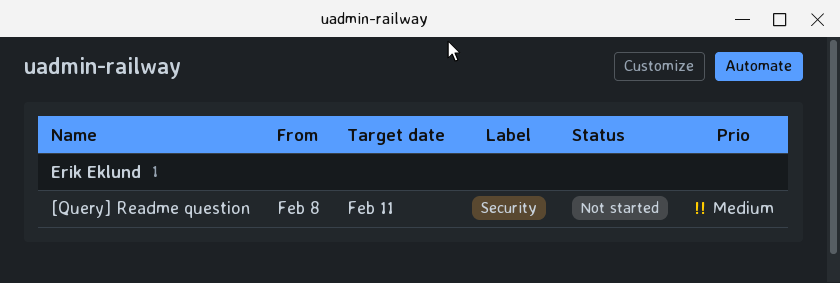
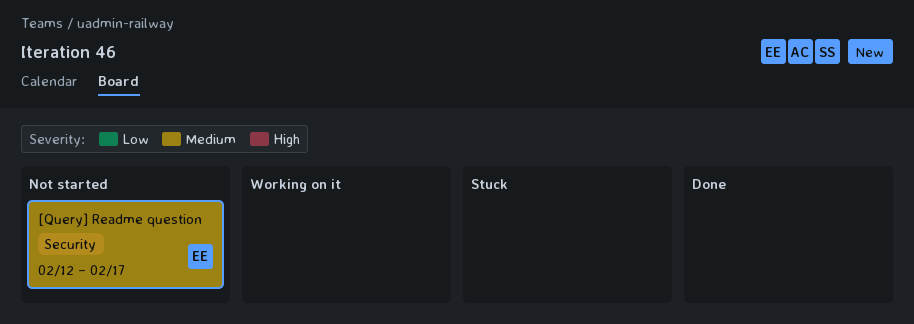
[Query] Readme question, start: Feb 8 -> Feb 12
[Query] Readme question, due: Feb 11 -> Feb 17

